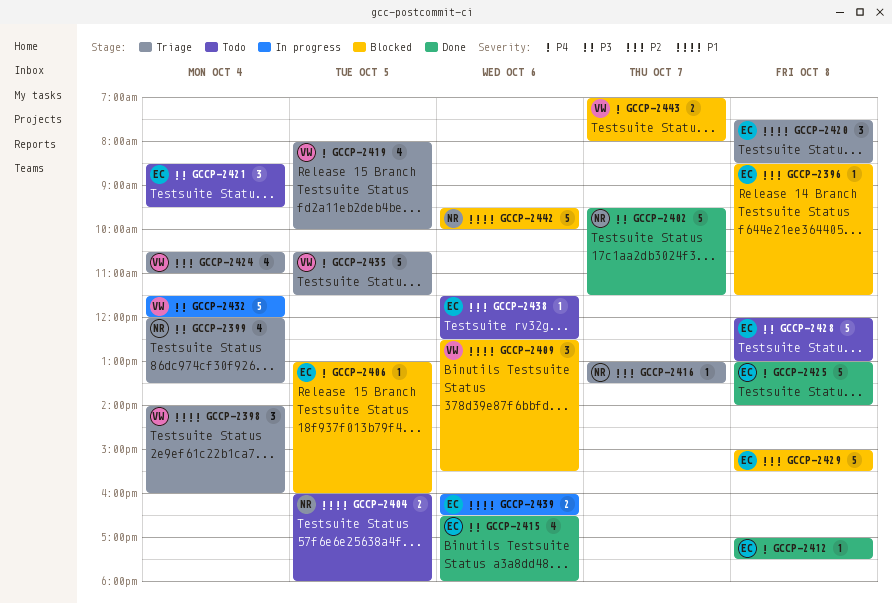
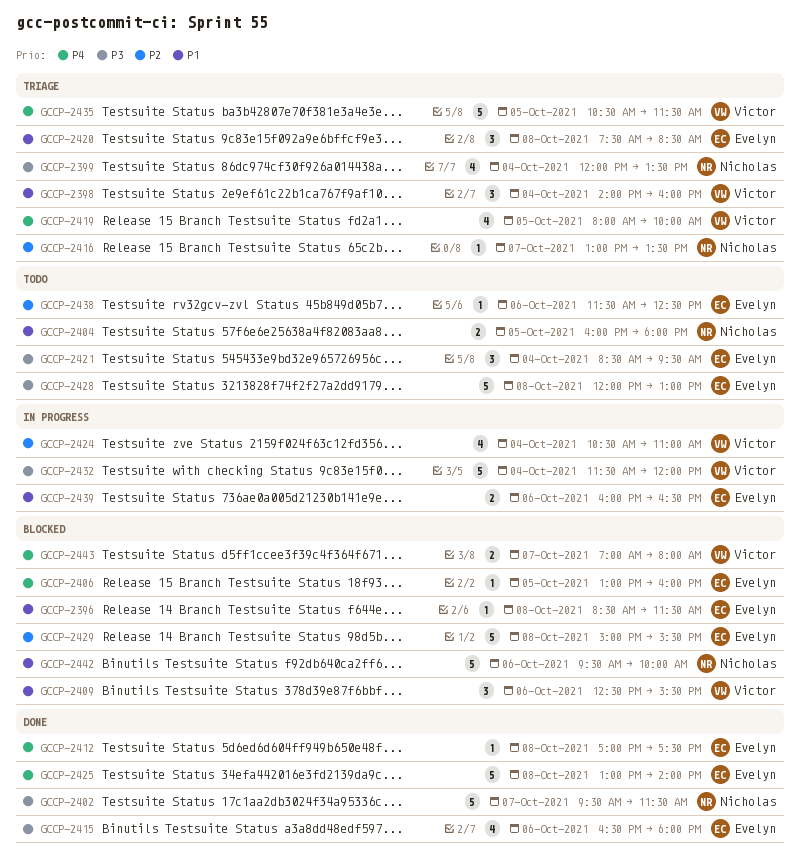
GCCP-2396, priority: P2 -> P1
GCCP-2424, status: Triage -> In progress

